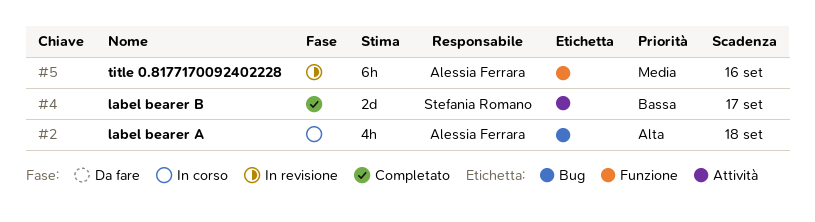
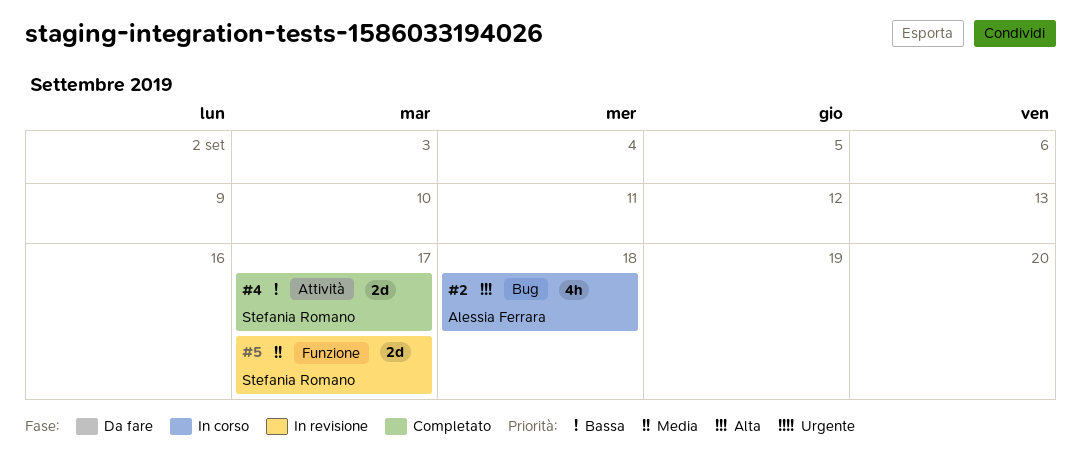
#5, owner: Alessia Ferrara -> Stefania Romano
#5, estimate: 6h -> 2d
#5, due: Sep 16 -> Sep 17

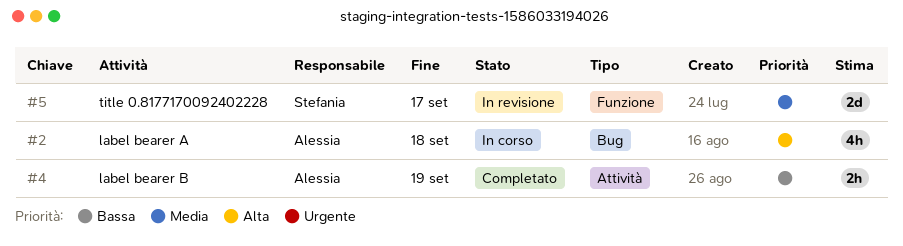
#4, owner: Stefania Romano -> Alessia Ferrara
#4, estimate: 2d -> 2h
#4, due: Sep 17 -> Sep 19

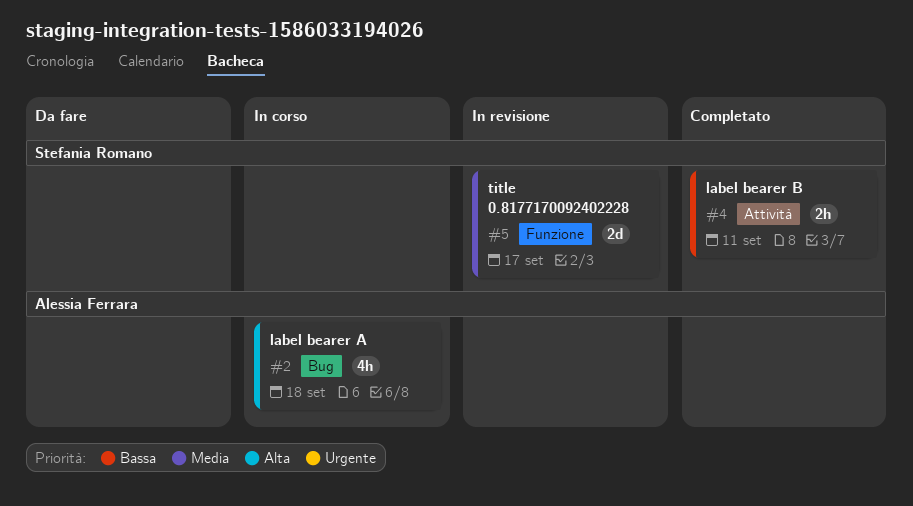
#4, owner: Alessia Ferrara -> Stefania Romano
#4, due: Sep 19 -> Sep 11

